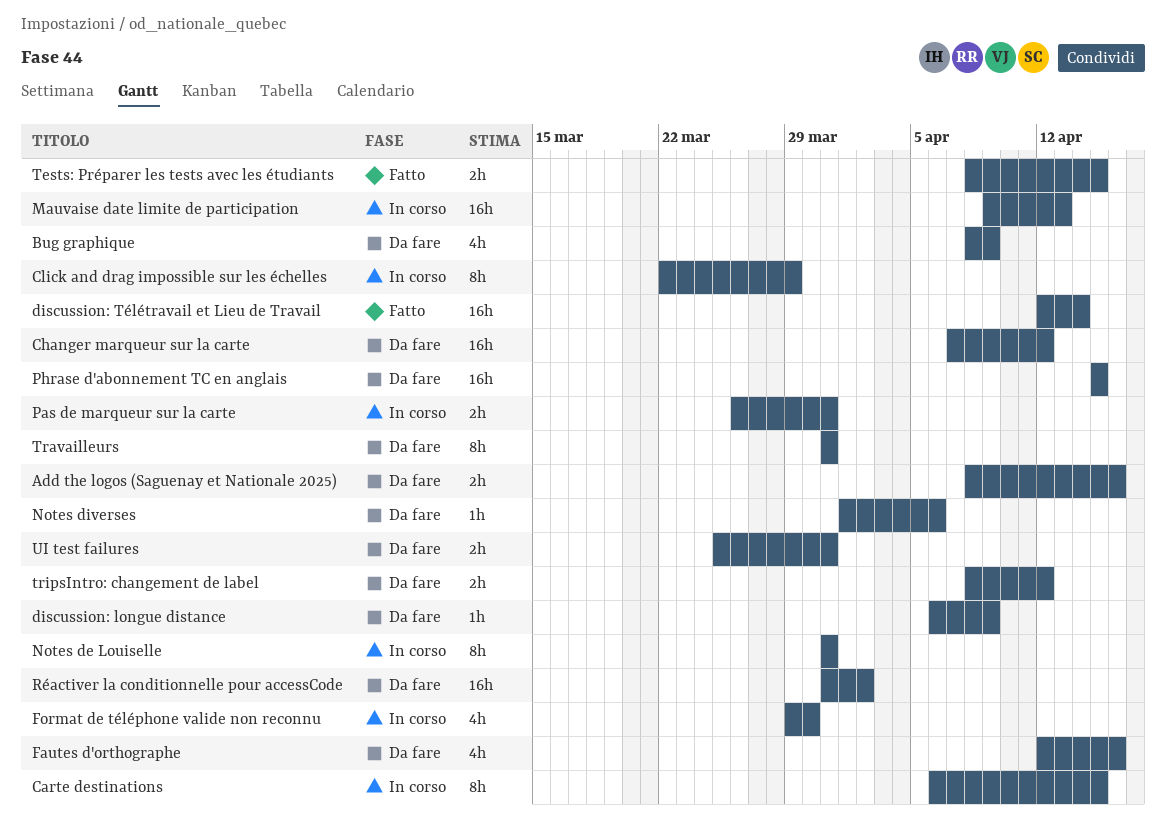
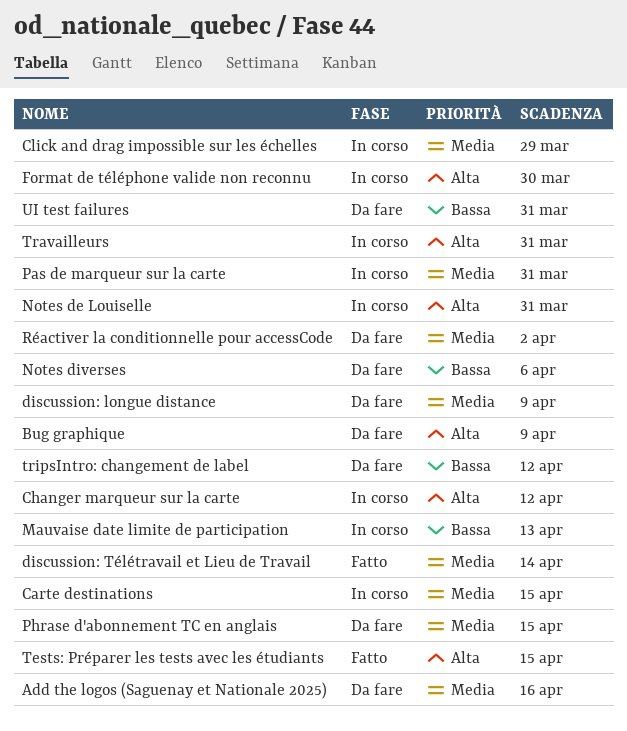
Changer marqueur sur la carte, status: Da fare -> In corso
Fautes d'orthographe: present -> none
Travailleurs, status: Da fare -> In corso

